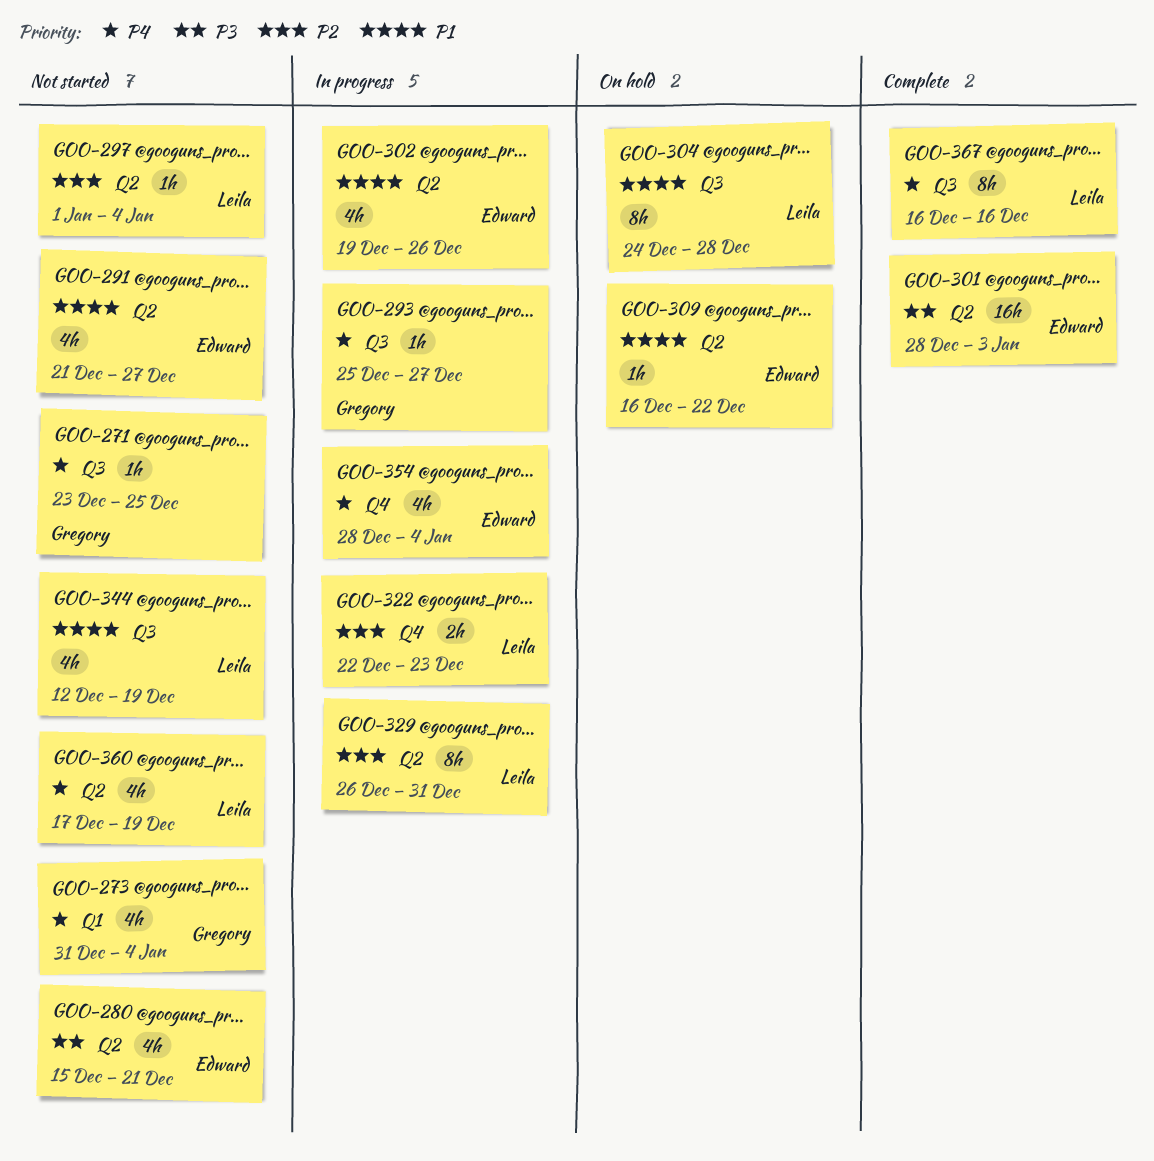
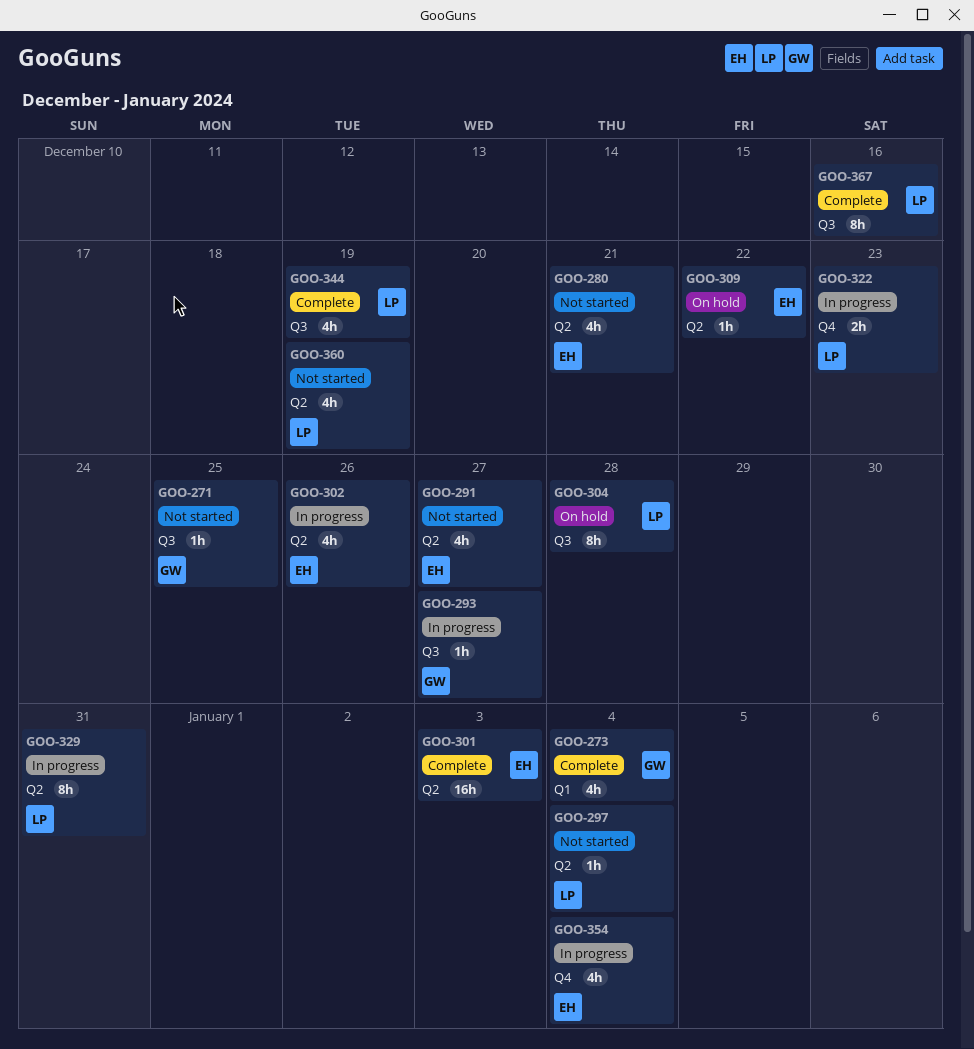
GOO-273, status: Not started -> Complete
GOO-344, status: Not started -> Complete

